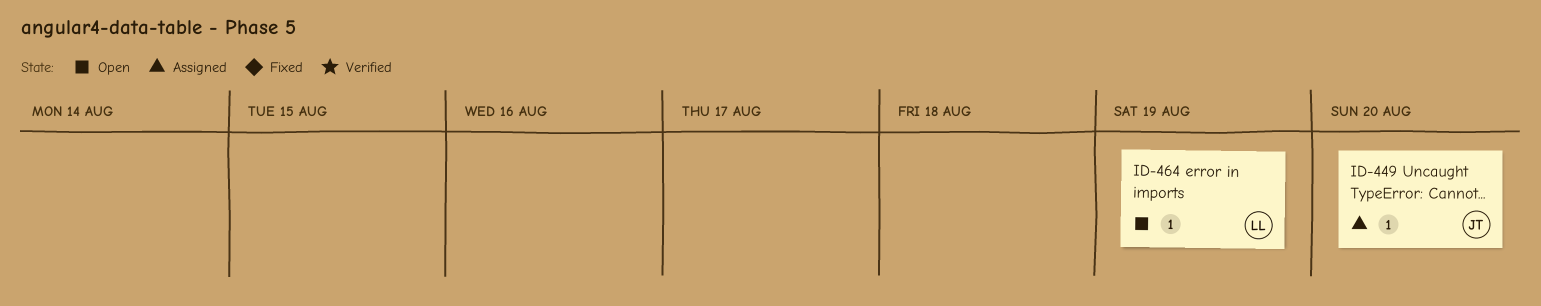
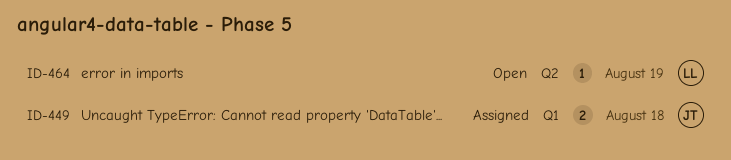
ID-449, estimate: 1 -> 2
ID-449, due: Aug 20 -> Aug 18

